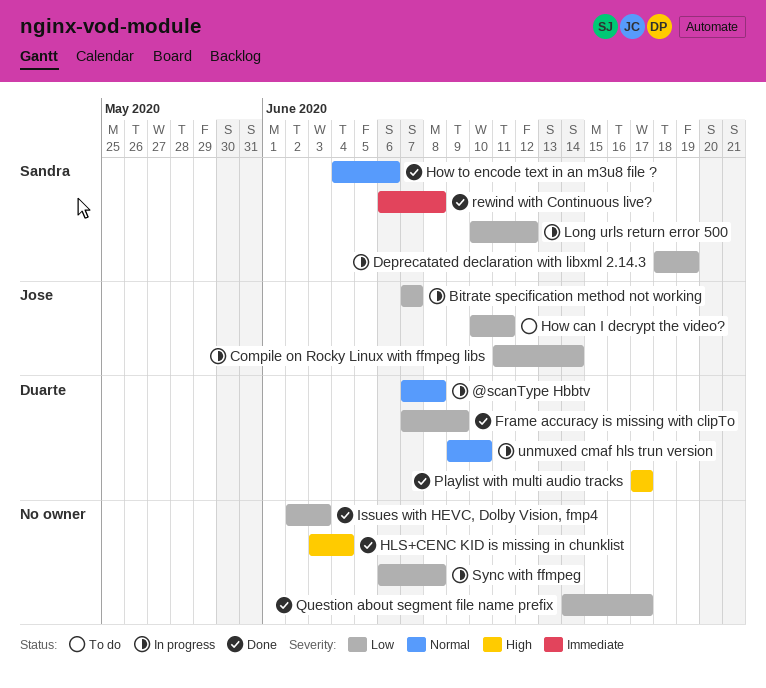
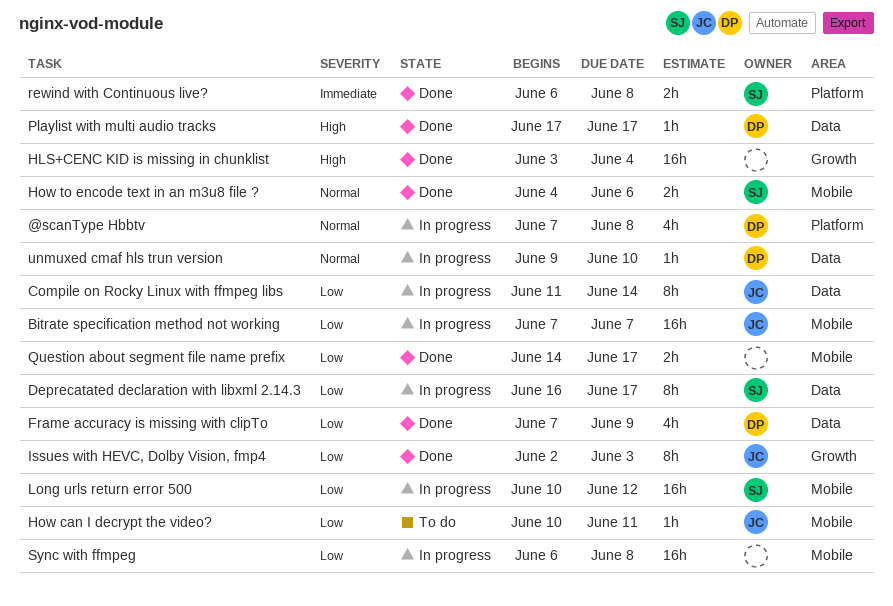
Deprecatated declaration with libxml 2.14.3, start: Jun 18 -> Jun 16
Deprecatated declaration with libxml 2.14.3, due: Jun 19 -> Jun 17
Issues with HEVC, Dolby Vision, fmp4, owner: none -> Jose

